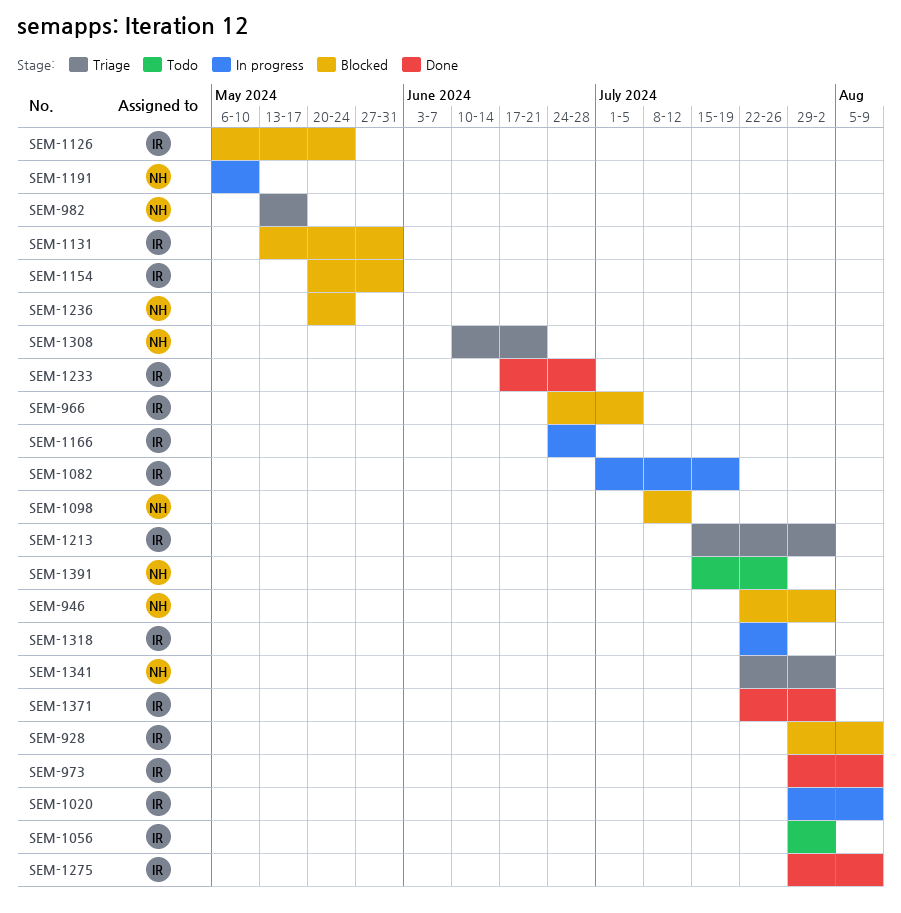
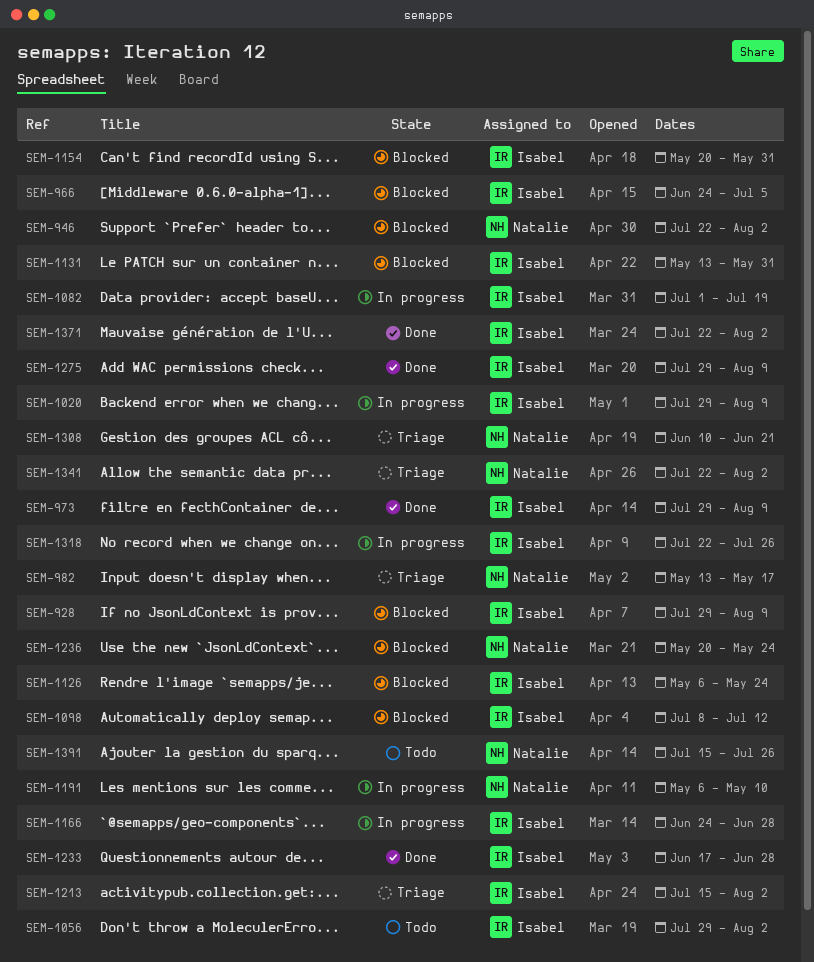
SEM-1098, owner: Natalie -> Isabel

